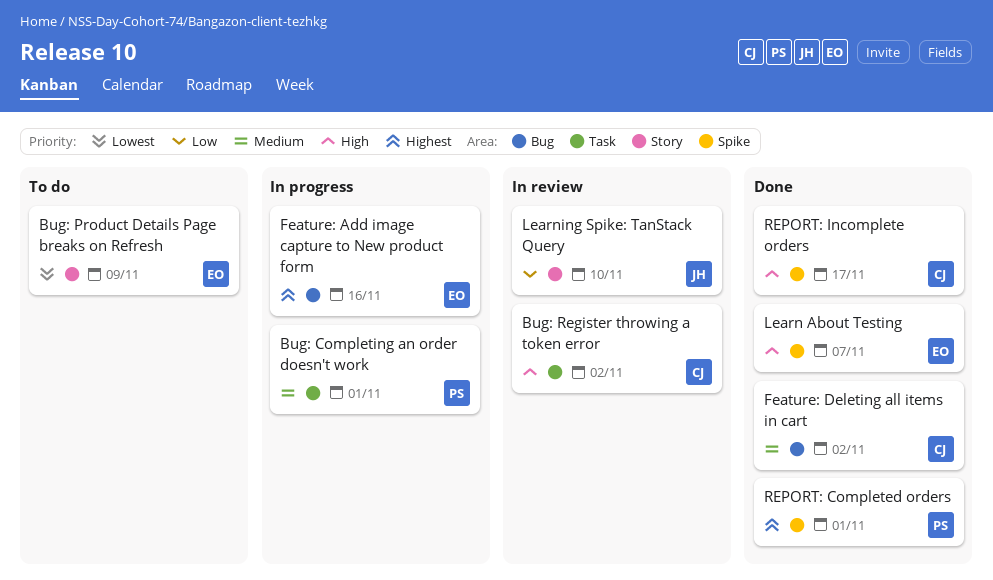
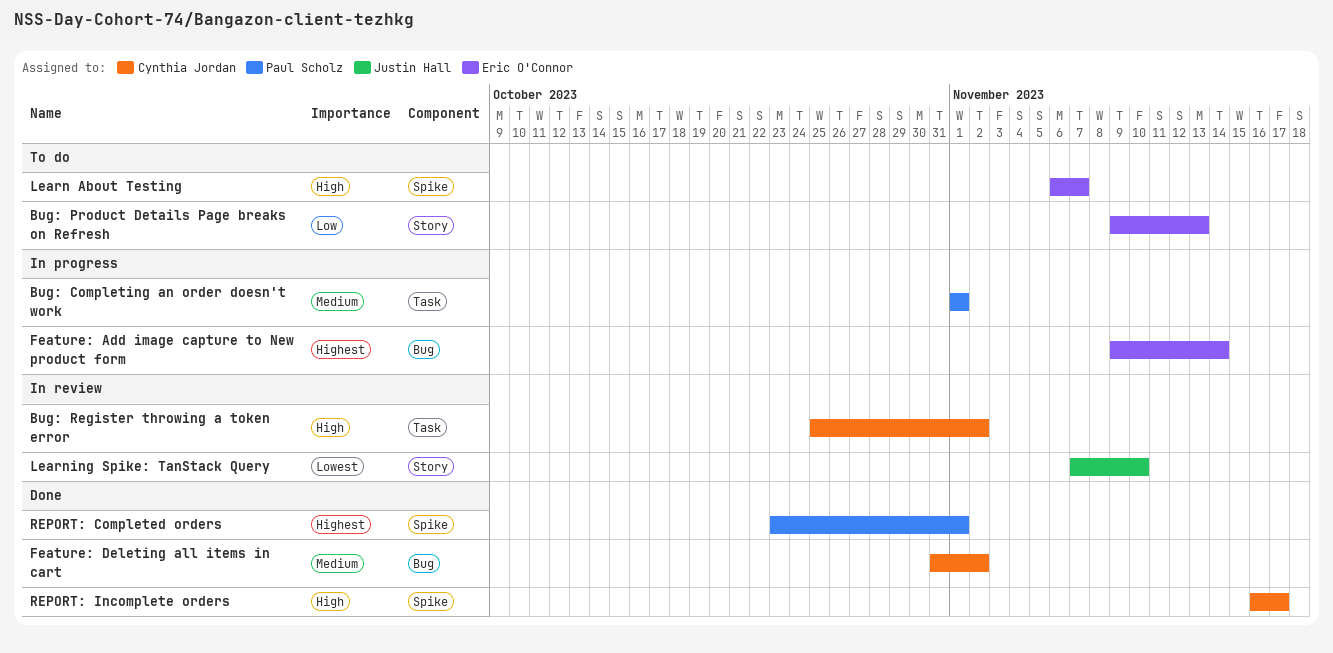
Bug: Product Details Page breaks on Refresh, priority: Lowest -> Low
Bug: Product Details Page breaks on Refresh, due: Nov 9 -> Nov 13
Feature: Add image capture to New product form, due: Nov 16 -> Nov 14
Learn About Testing, status: Done -> To do
Learning Spike: TanStack Query, priority: Low -> Lowest

